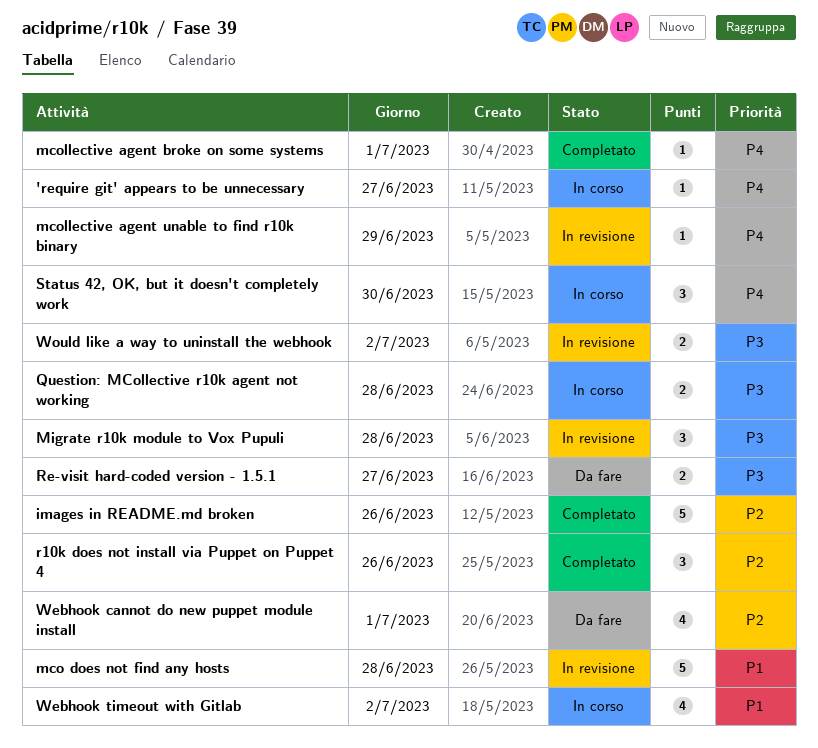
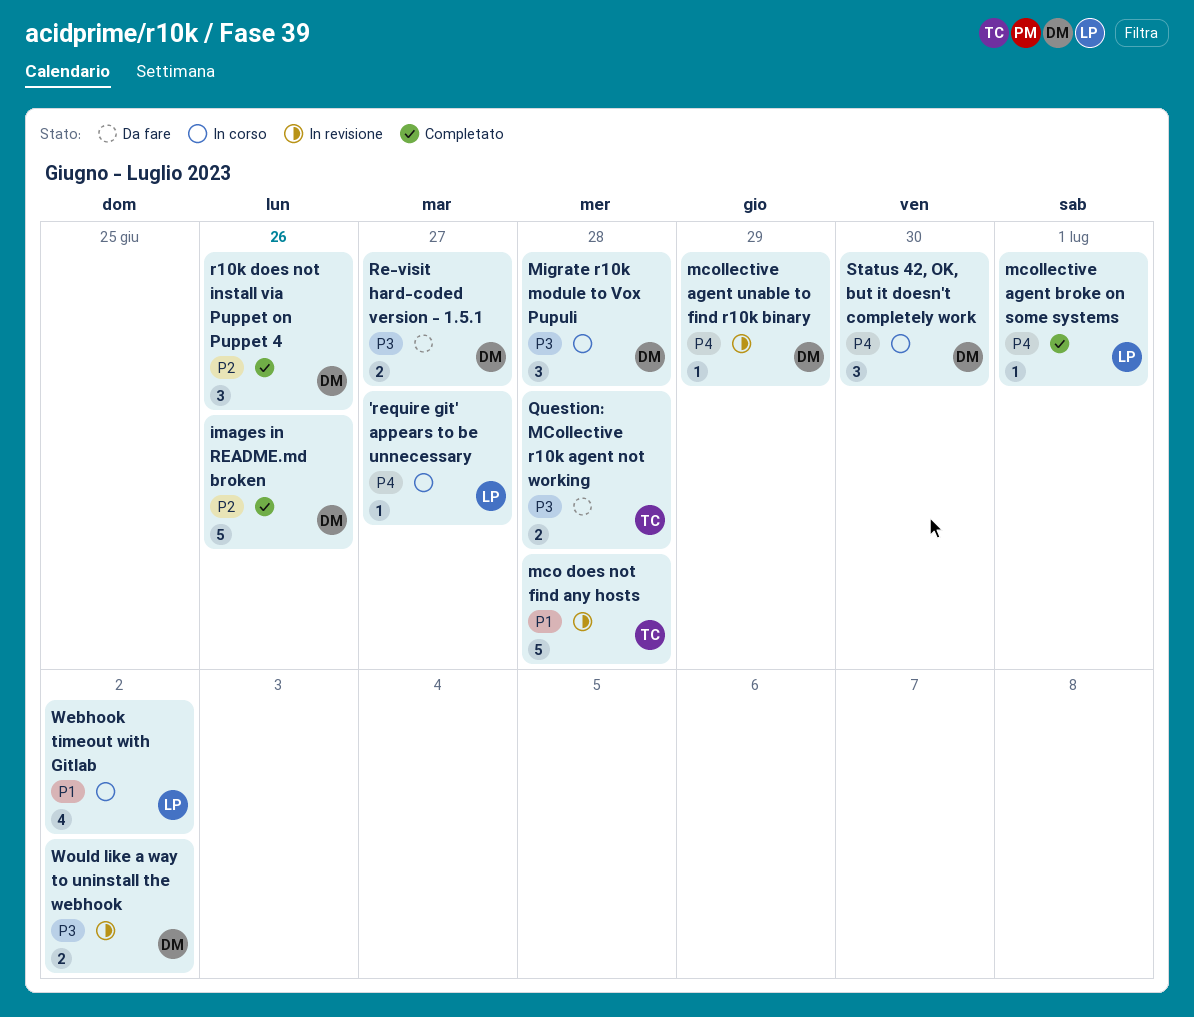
Migrate r10k module to Vox Pupuli, status: In revisione -> In corso
Question: MCollective r10k agent not working, status: In corso -> Da fare
Webhook cannot do new puppet module install: present -> none

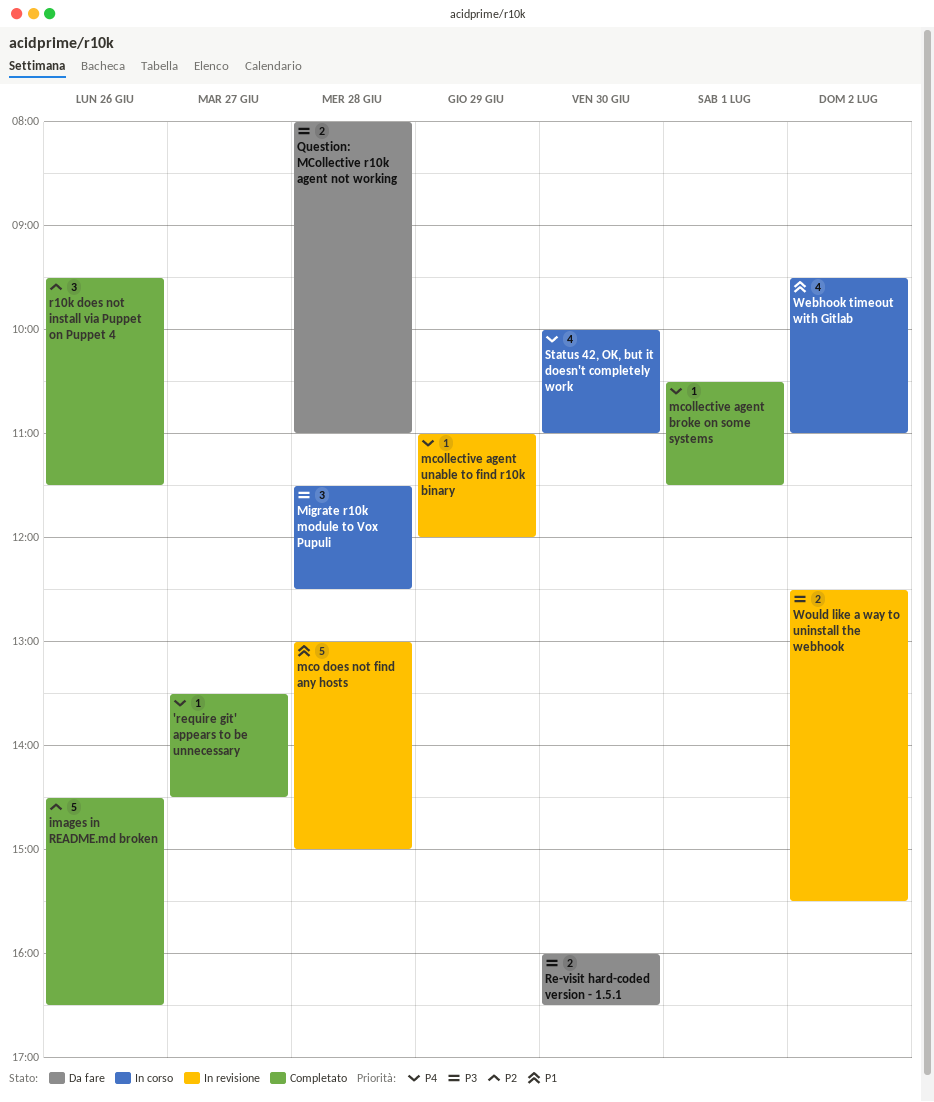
'require git' appears to be unnecessary, status: In corso -> Completato
Re-visit hard-coded version - 1.5.1, day: Jun 27 -> Jun 30
Status 42, OK, but it doesn't completely work, estimate: 3 -> 4

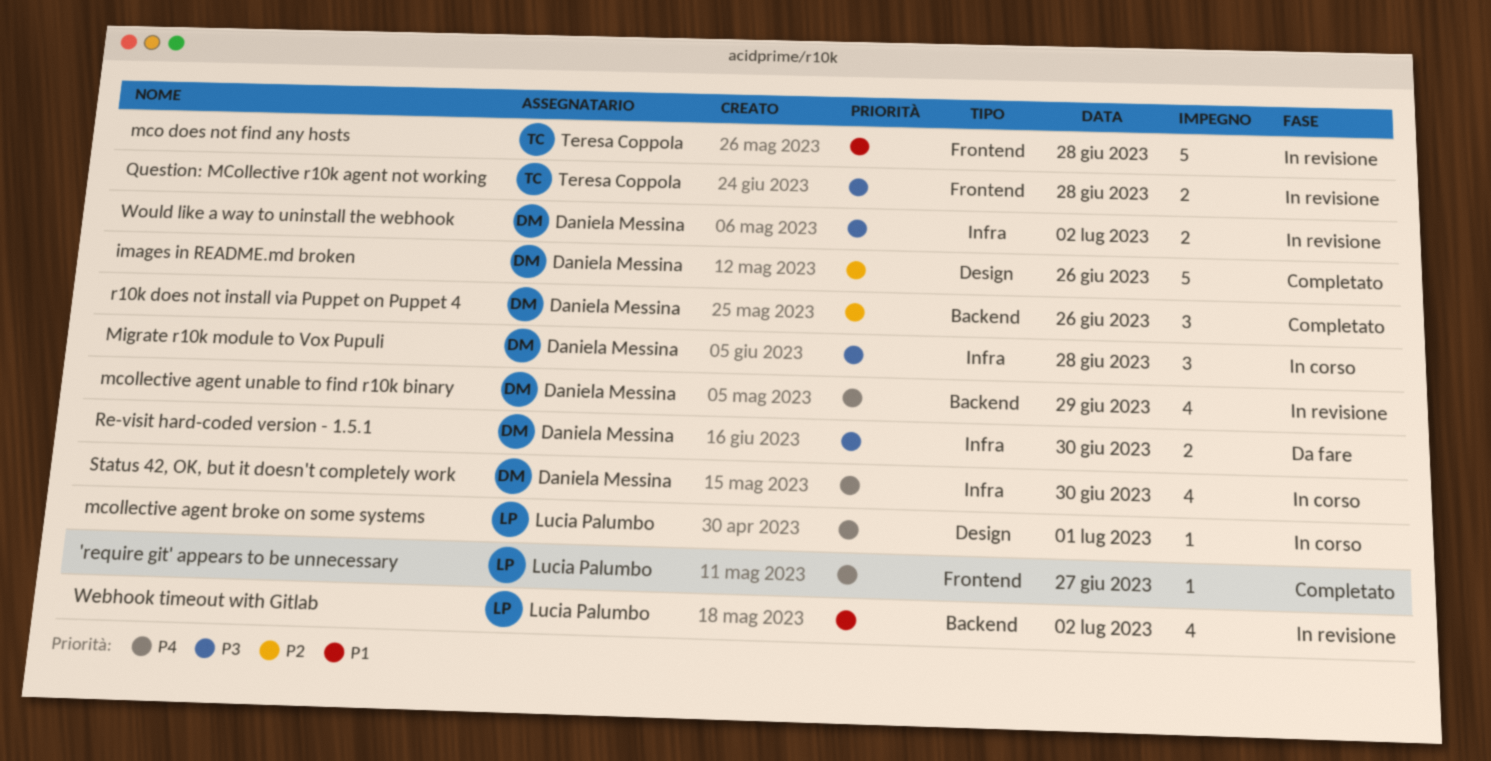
mcollective agent broke on some systems, status: Completato -> In corso
mcollective agent unable to find r10k binary, estimate: 1 -> 4
Question: MCollective r10k agent not working, status: Da fare -> In revisione
Webhook timeout with Gitlab, status: In corso -> In revisione

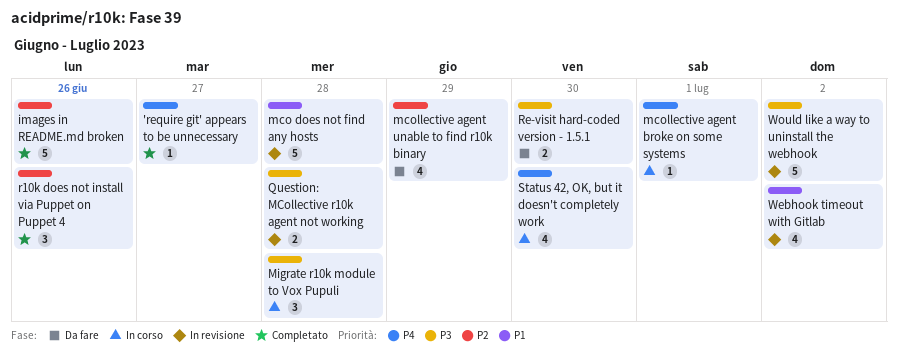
mcollective agent unable to find r10k binary, status: In revisione -> Da fare
mcollective agent unable to find r10k binary, priority: P4 -> P2
Would like a way to uninstall the webhook, estimate: 2 -> 5

